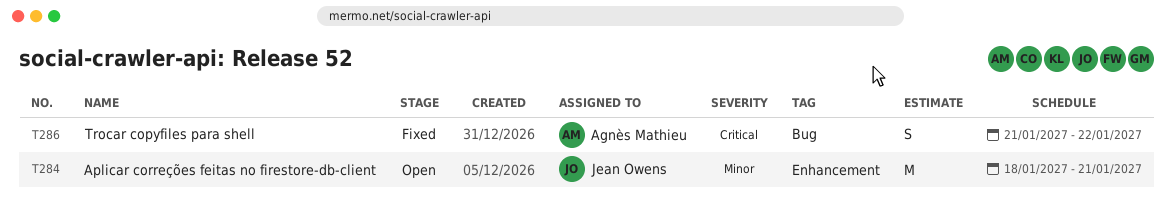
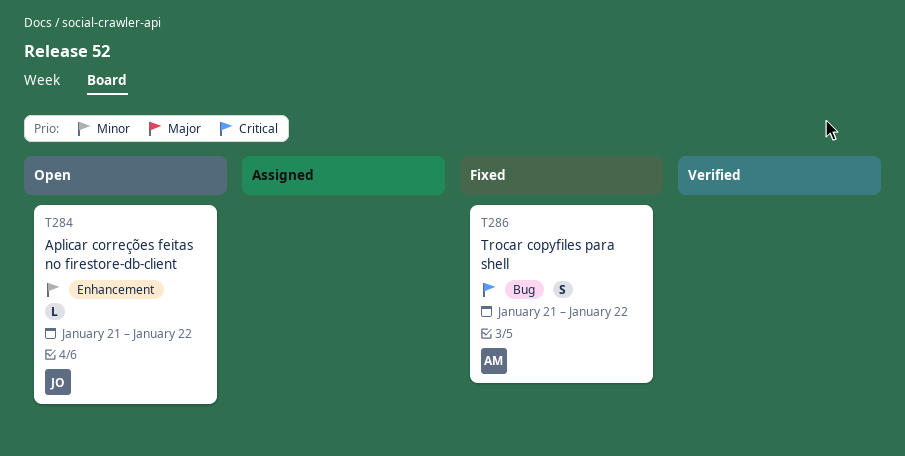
T284, estimate: M -> L
T284, start: Jan 18 -> Jan 21
T284, due: Jan 21 -> Jan 22

